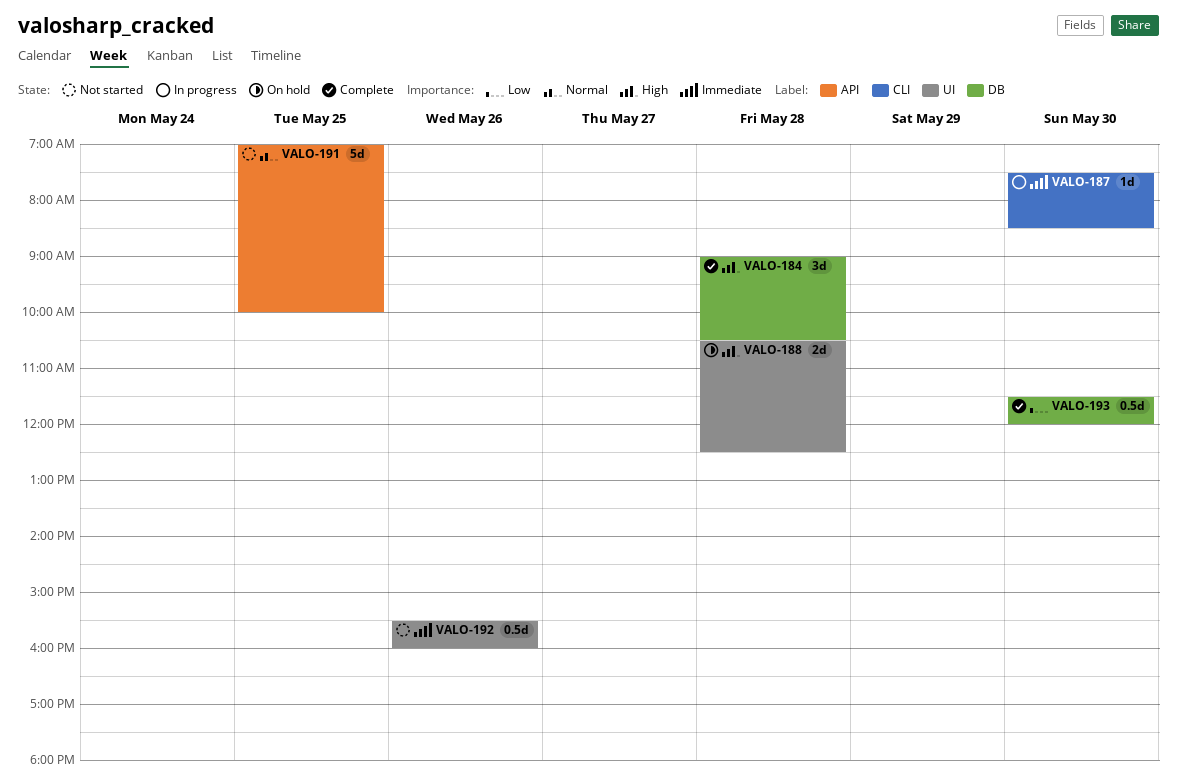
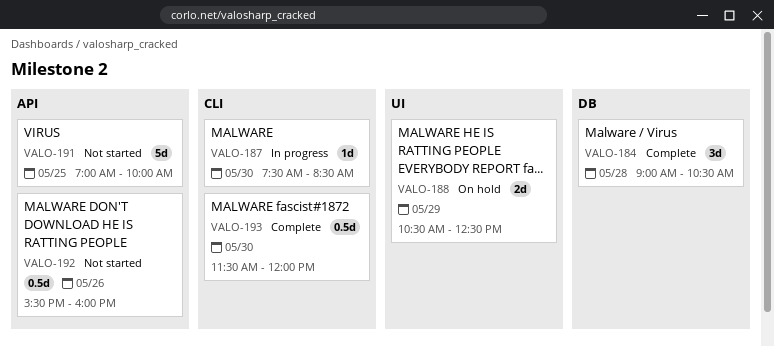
VALO-188, day: May 28 -> May 29
VALO-192, label: UI -> API
VALO-193, label: DB -> CLI

